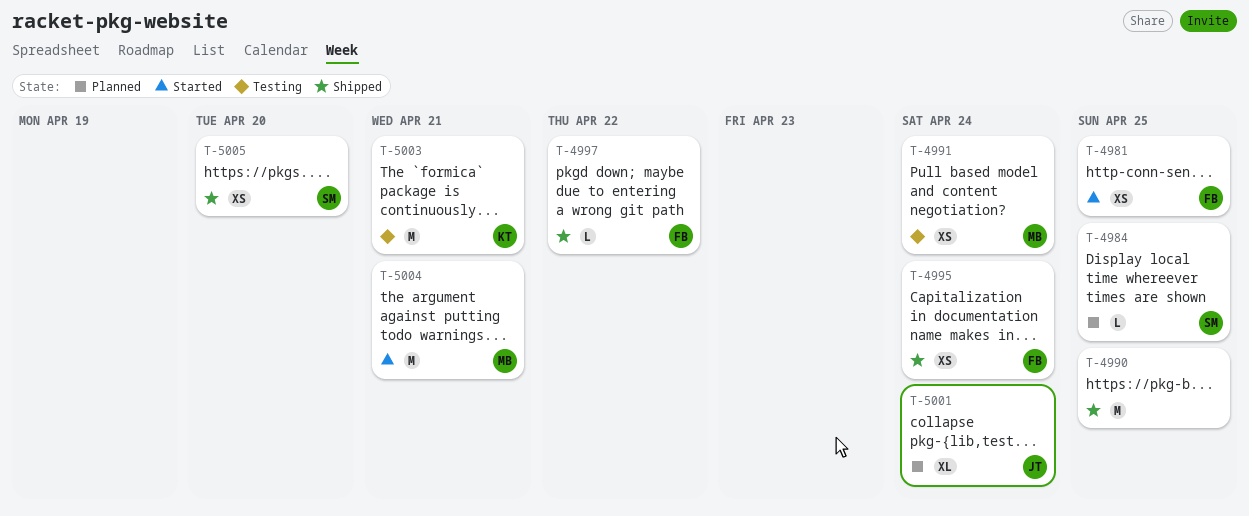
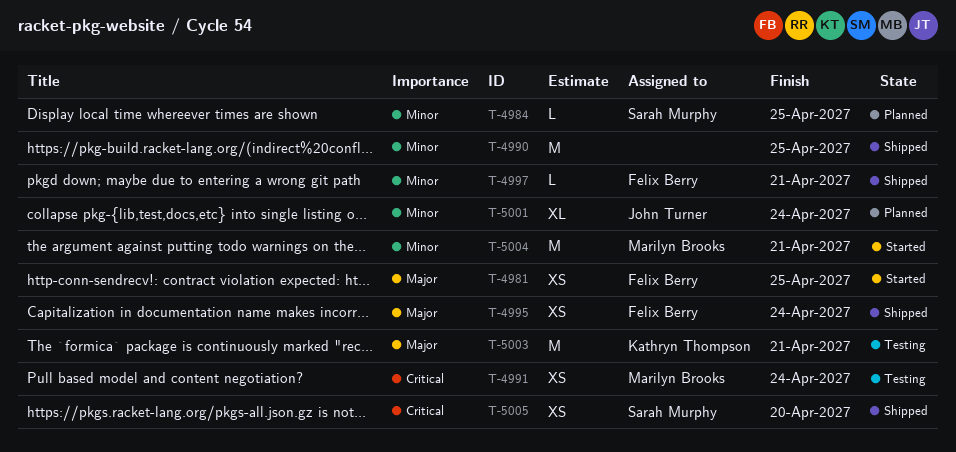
T-4997, due: Apr 22 -> Apr 21

